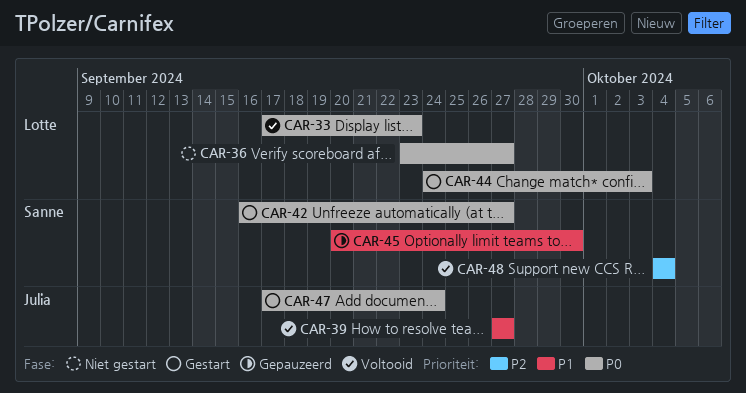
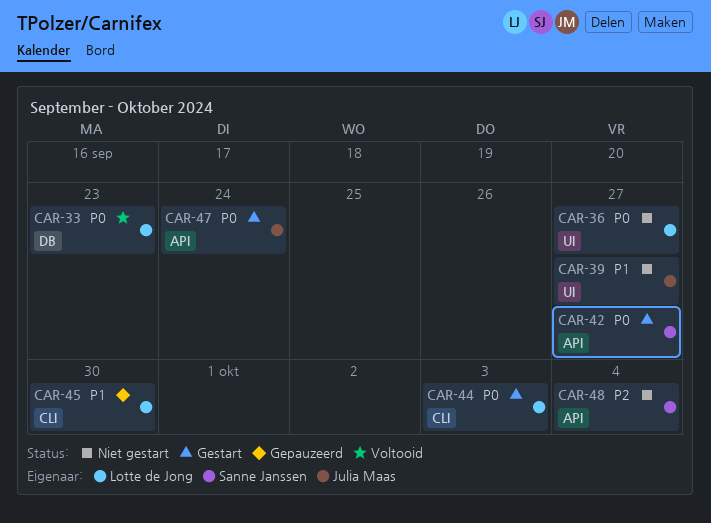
CAR-39, status: Voltooid -> Niet gestart
CAR-45, owner: Sanne Janssen -> Lotte de Jong
CAR-48, status: Voltooid -> Niet gestart

